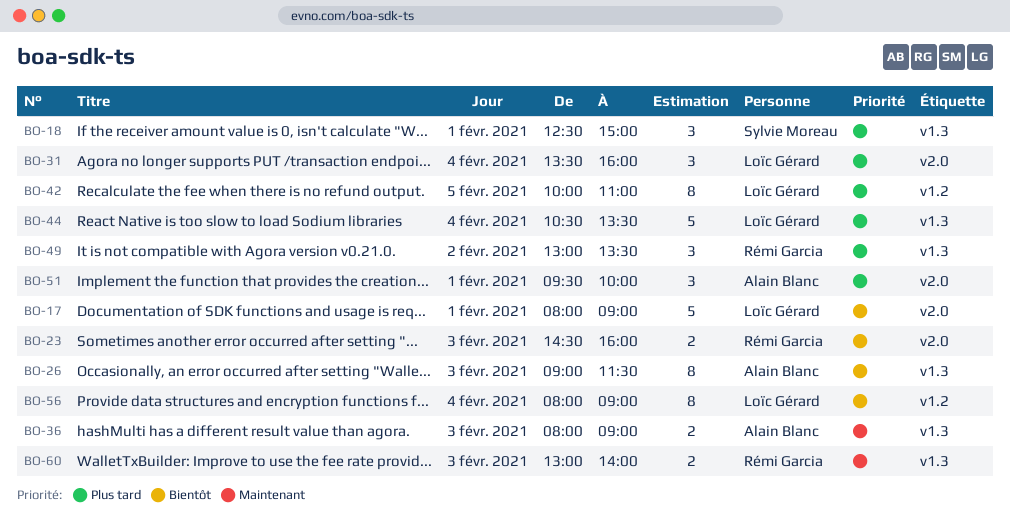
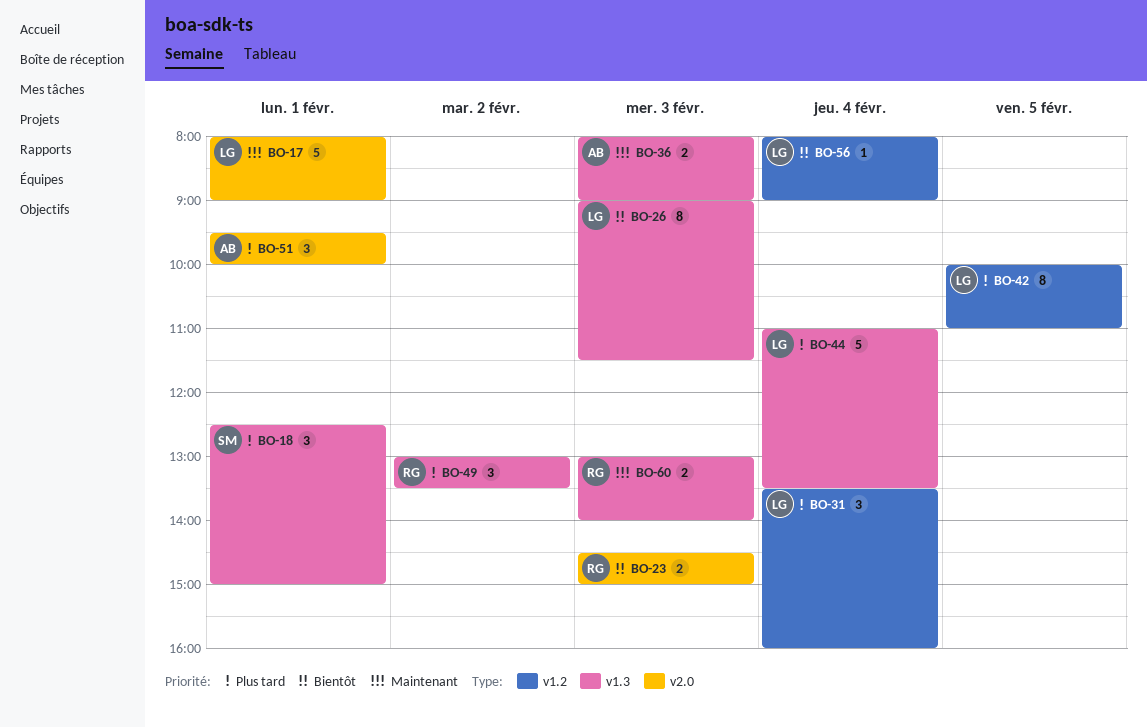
BO-17, priority: Bientôt -> Maintenant
BO-23, ends: 16:00 -> 15:00
BO-26, owner: Alain Blanc -> Loïc Gérard
BO-31, label: v2.0 -> v1.2
BO-44, begins: 10:30 -> 11:00
BO-56, estimate: 8 -> 1

